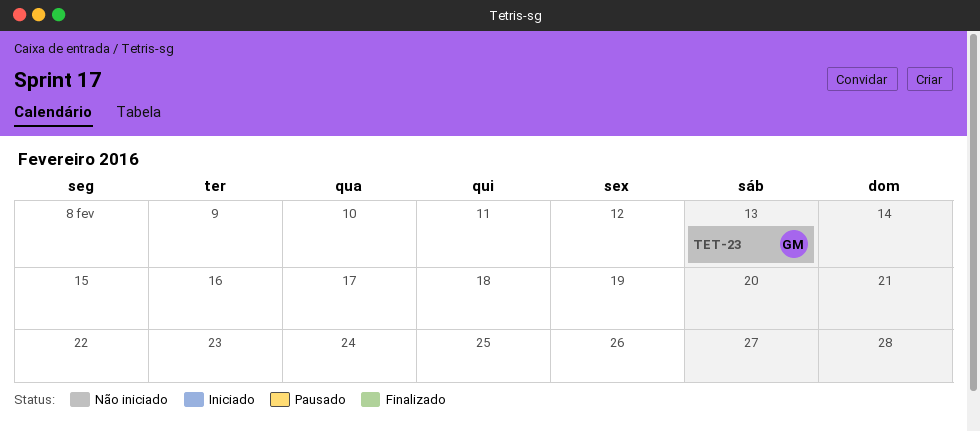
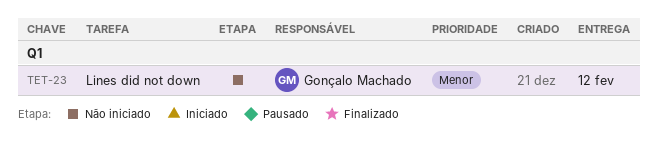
TET-23, due: Feb 13 -> Feb 12

